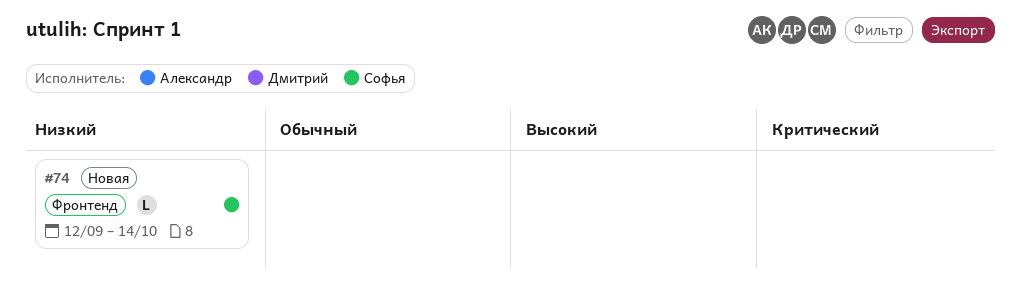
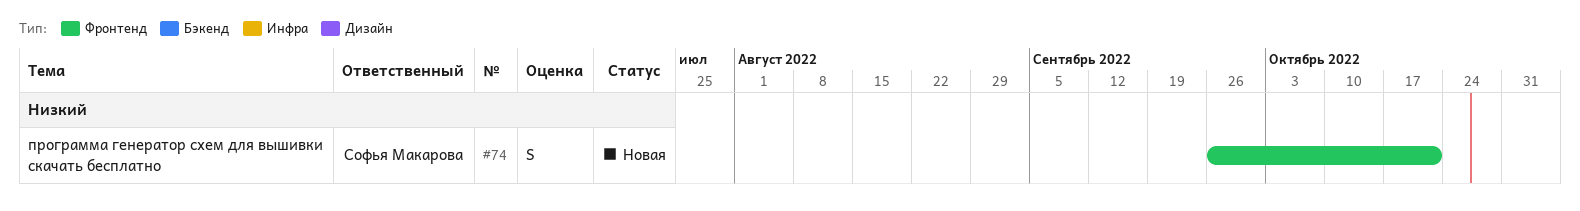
#74, estimate: L -> S
#74, start: Sep 12 -> Sep 26
#74, due: Oct 14 -> Oct 21

